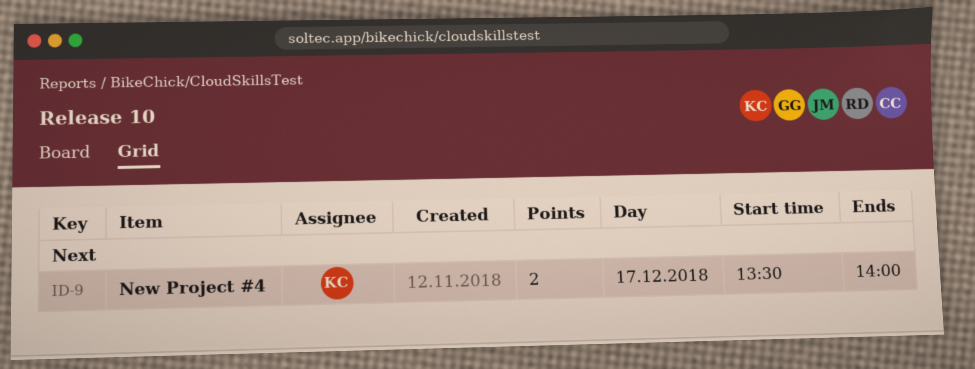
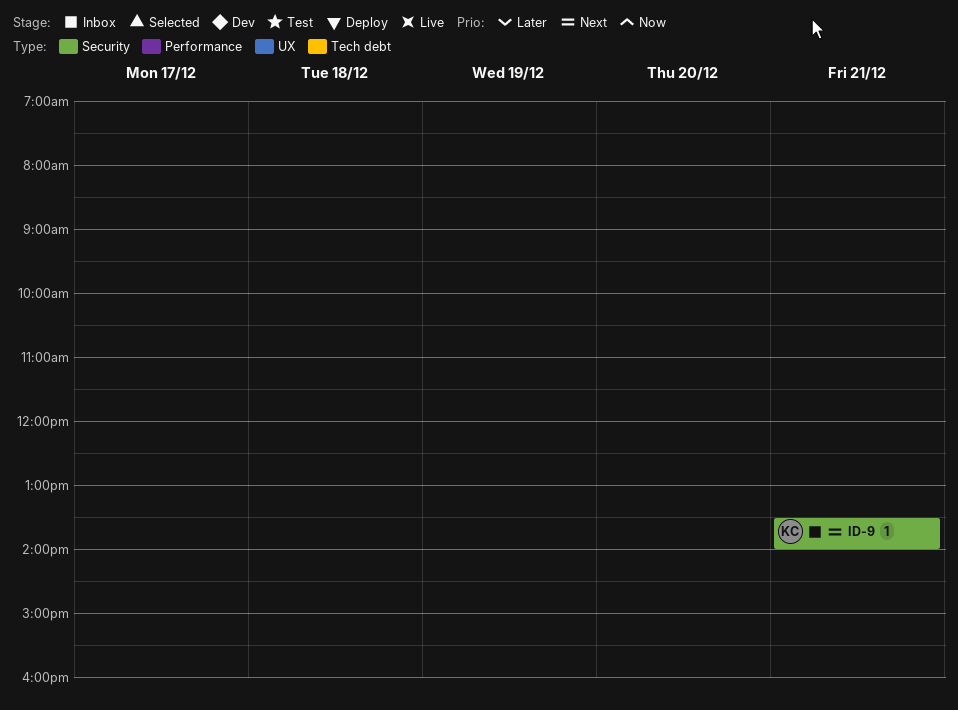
ID-9, estimate: 2 -> 1
ID-9, day: Dec 17 -> Dec 21

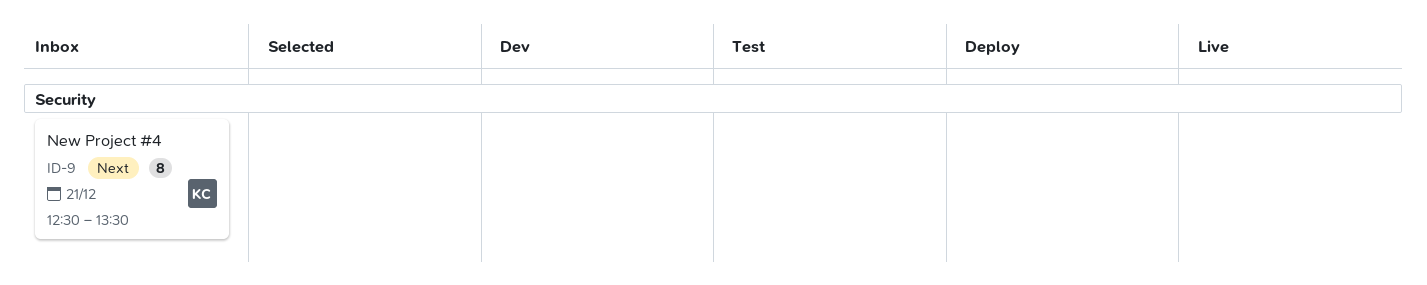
ID-9, estimate: 1 -> 8
ID-9, begins: 13:30 -> 12:30
ID-9, ends: 14:00 -> 13:30

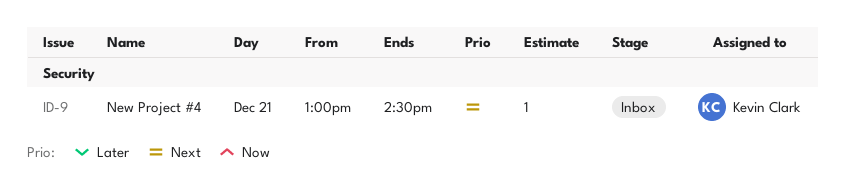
ID-9, estimate: 8 -> 1
ID-9, begins: 12:30 -> 13:00
ID-9, ends: 13:30 -> 14:30

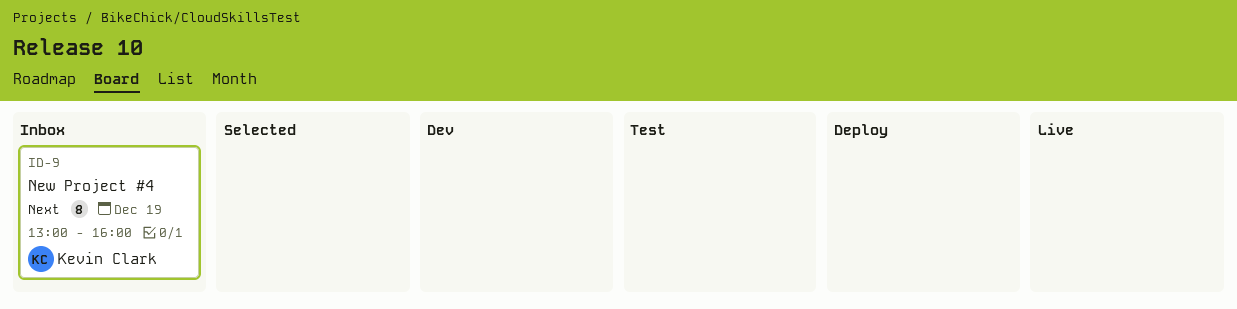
ID-9, estimate: 1 -> 8
ID-9, day: Dec 21 -> Dec 19
ID-9, ends: 14:30 -> 16:00

